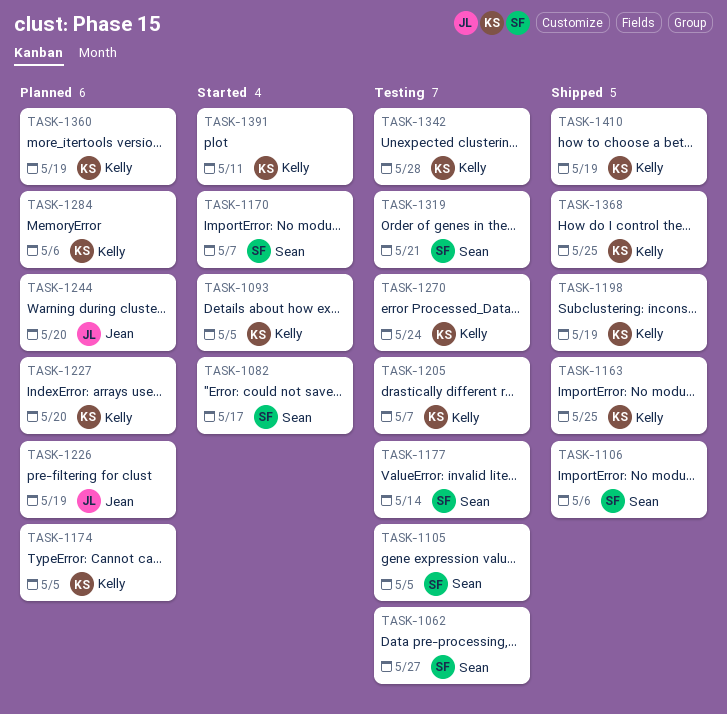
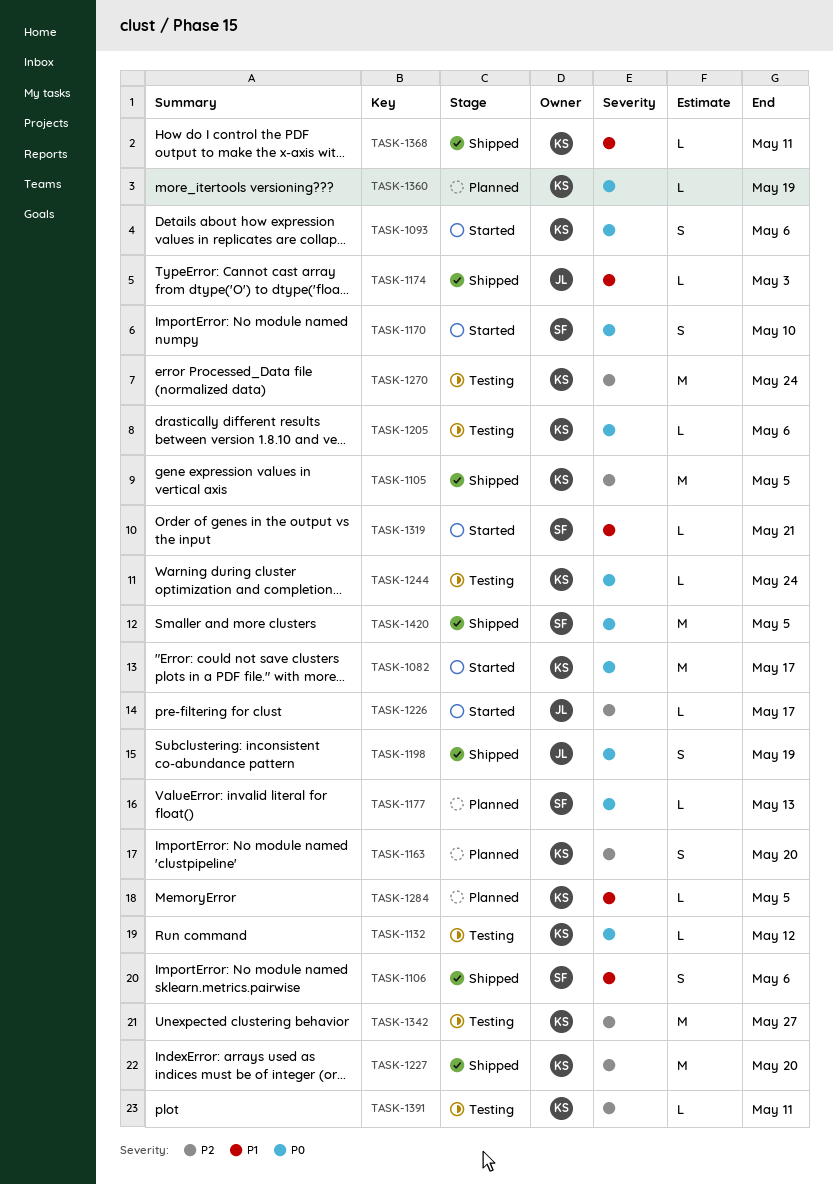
TASK-1062: present -> none
TASK-1082, owner: Sean -> Kelly
TASK-1093, due: May 5 -> May 6
TASK-1105, status: Testing -> Shipped
TASK-1105, owner: Sean -> Kelly
TASK-1132: none -> present
TASK-1163, status: Shipped -> Planned
TASK-1163, due: May 25 -> May 20
TASK-1170, due: May 7 -> May 10
TASK-1174, status: Planned -> Shipped
TASK-1174, owner: Kelly -> Jean
TASK-1174, due: May 5 -> May 3
TASK-1177, status: Testing -> Planned
TASK-1177, due: May 14 -> May 13
TASK-1198, owner: Kelly -> Jean
TASK-1205, due: May 7 -> May 6
TASK-1226, status: Planned -> Started
TASK-1226, due: May 19 -> May 17
TASK-1227, status: Planned -> Shipped
TASK-1244, status: Planned -> Testing
TASK-1244, owner: Jean -> Kelly
TASK-1244, due: May 20 -> May 24
TASK-1284, due: May 6 -> May 5
TASK-1319, status: Testing -> Started
TASK-1342, due: May 28 -> May 27
TASK-1368, due: May 25 -> May 11
TASK-1391, status: Started -> Testing
TASK-1410: present -> none
TASK-1420: none -> present

